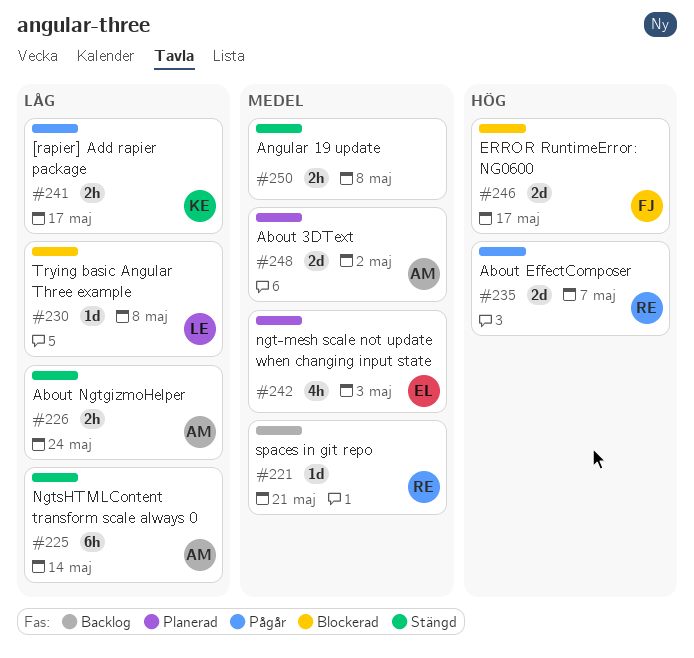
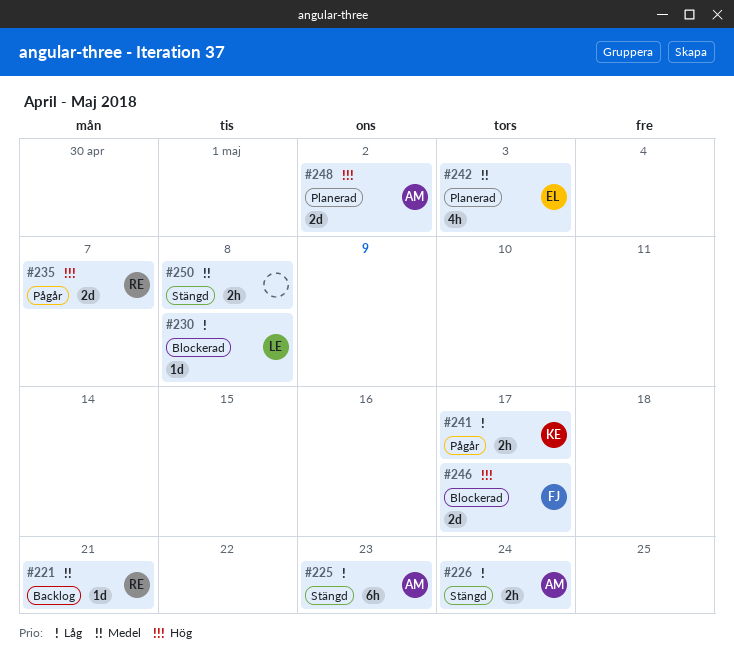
#225, due: May 14 -> May 23
#248, priority: Medel -> Hög

